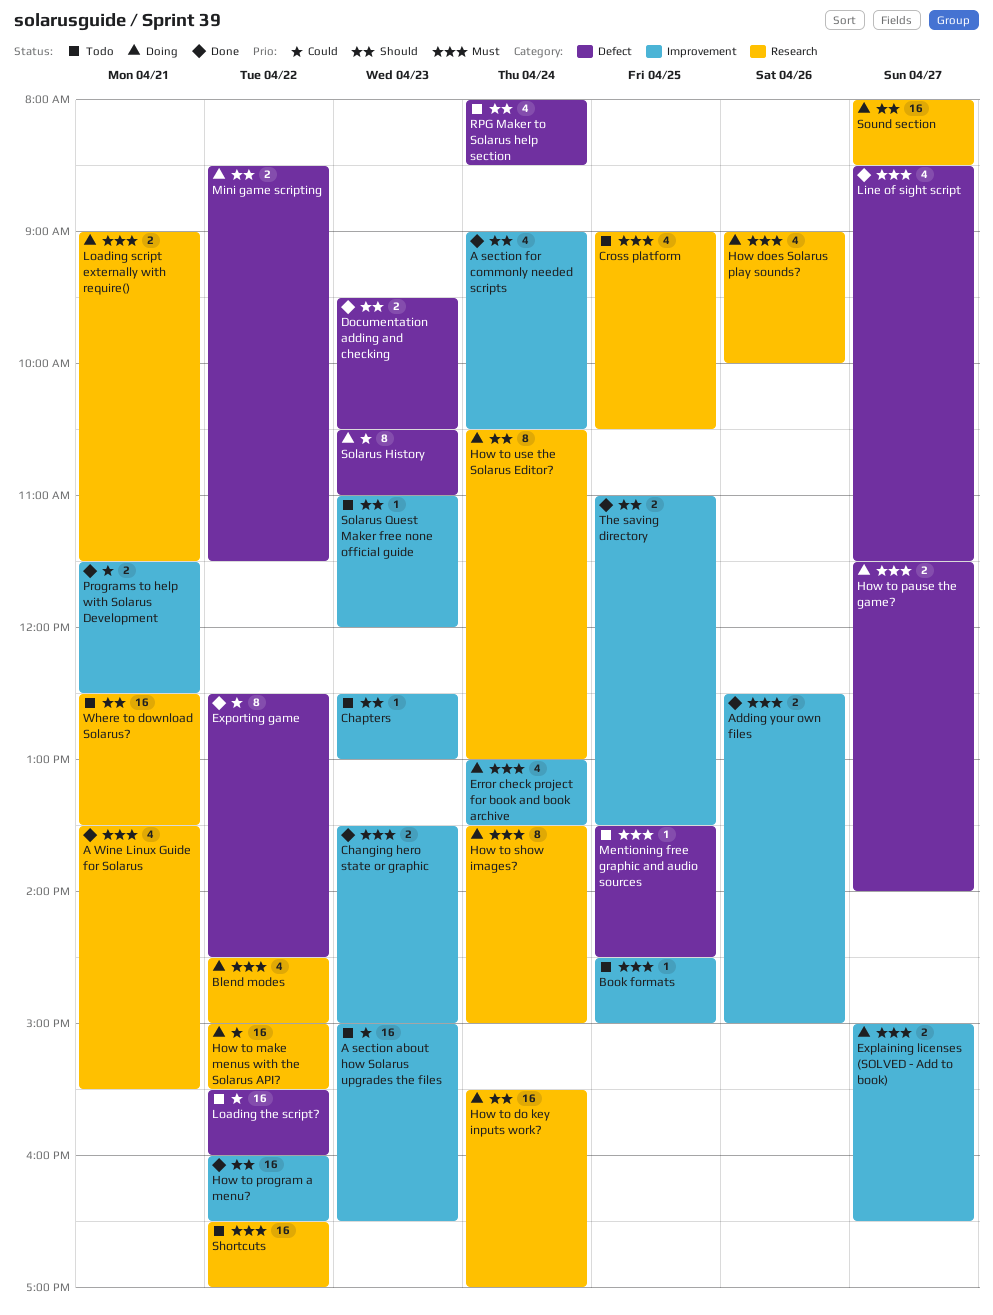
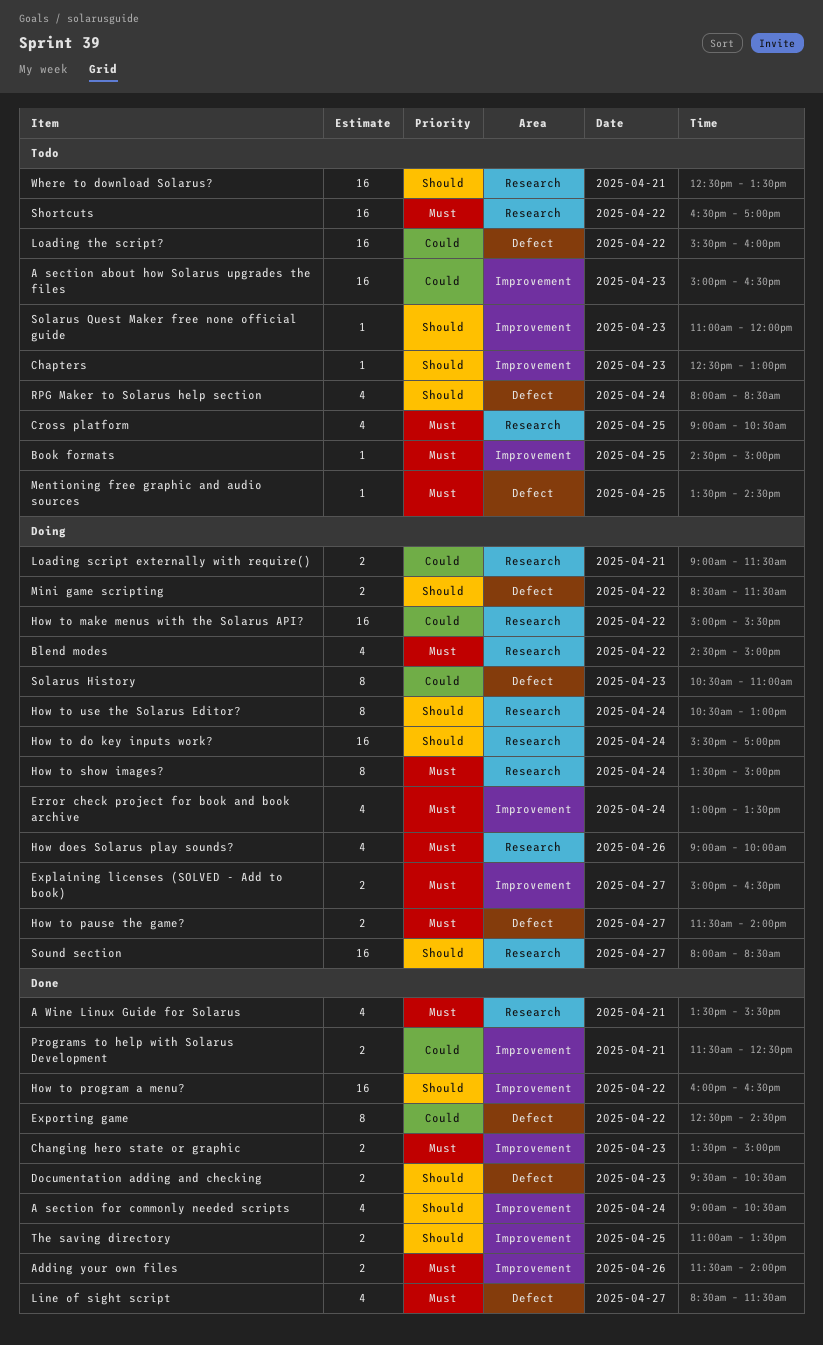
Adding your own files, begins: 12:30 -> 11:30
Adding your own files, ends: 15:00 -> 14:00
Loading script externally with require(), priority: Must -> Could

